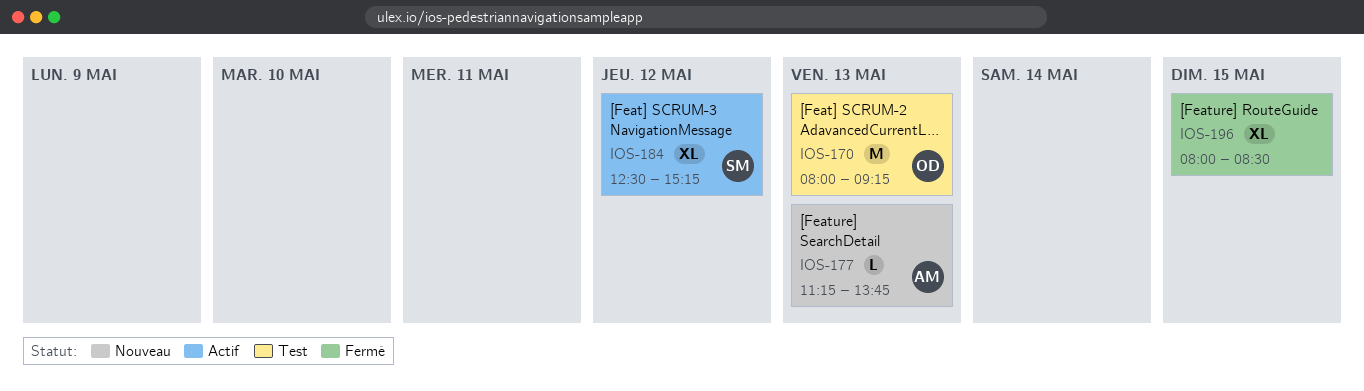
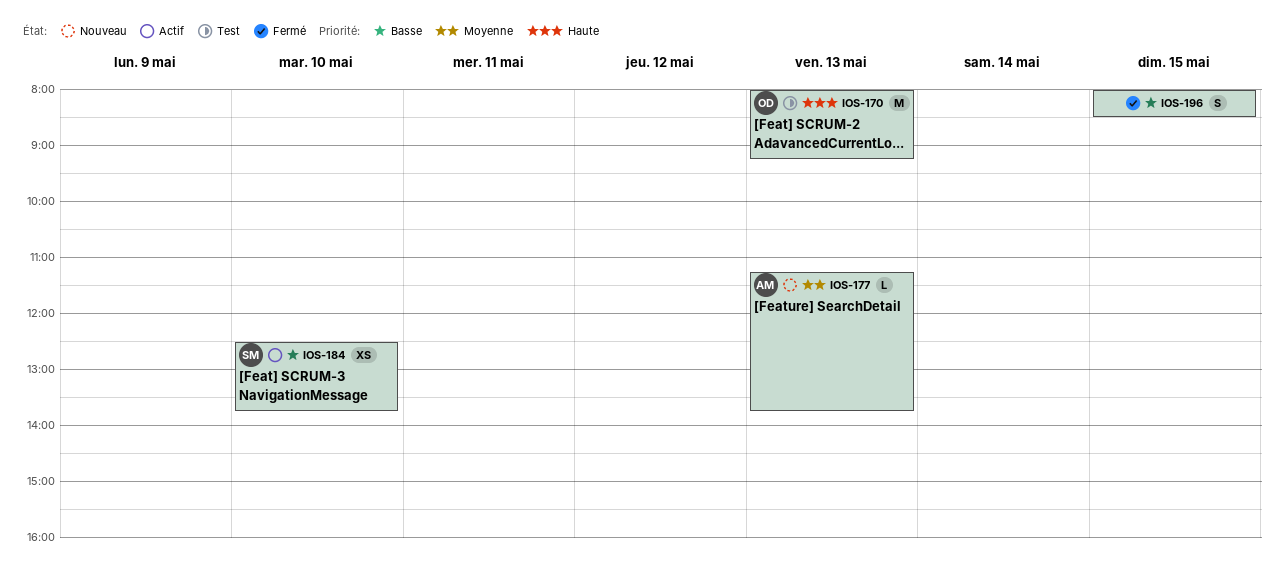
IOS-184, estimate: XL -> XS
IOS-184, day: May 12 -> May 10
IOS-184, ends: 15:15 -> 13:45
IOS-196, estimate: XL -> S

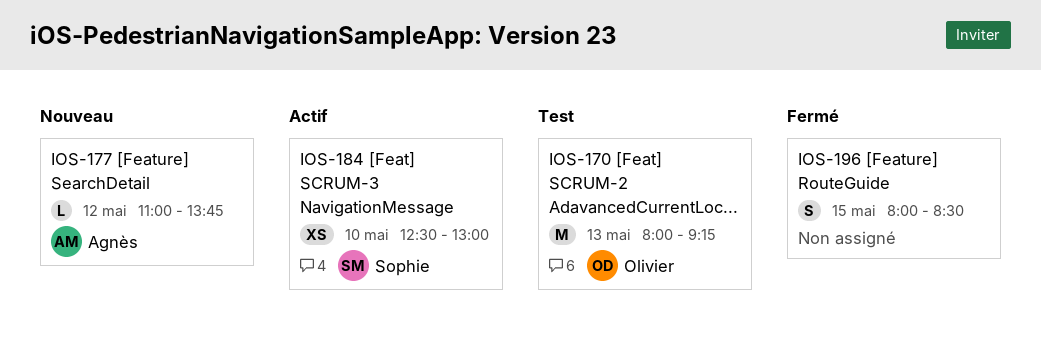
IOS-177, day: May 13 -> May 12
IOS-177, begins: 11:15 -> 11:00
IOS-184, ends: 13:45 -> 13:00

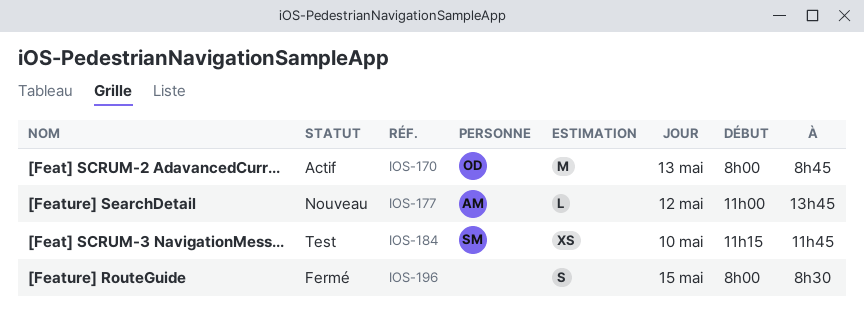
IOS-170, status: Test -> Actif
IOS-170, ends: 09:15 -> 08:45
IOS-184, status: Actif -> Test
IOS-184, begins: 12:30 -> 11:15
IOS-184, ends: 13:00 -> 11:45

